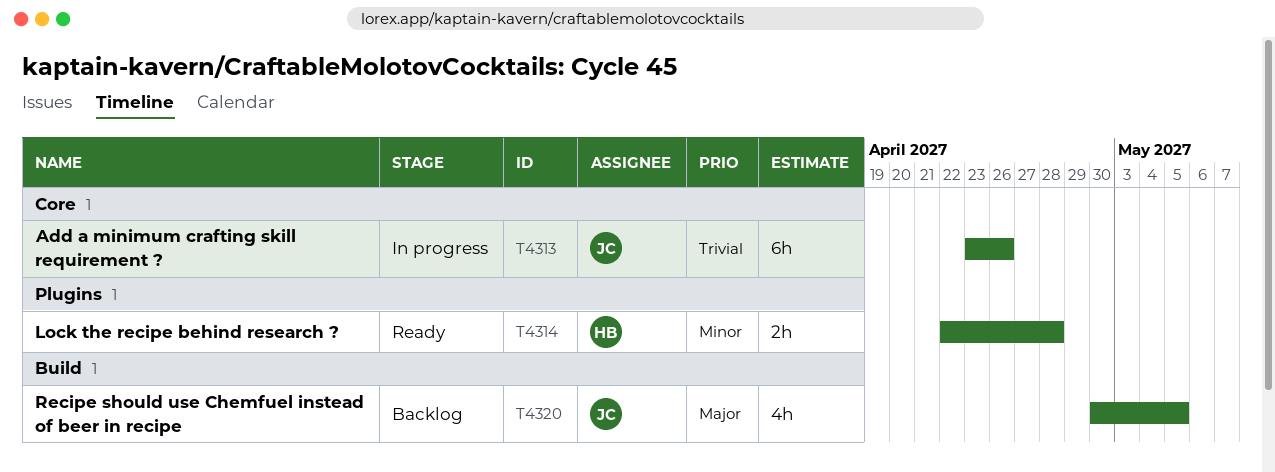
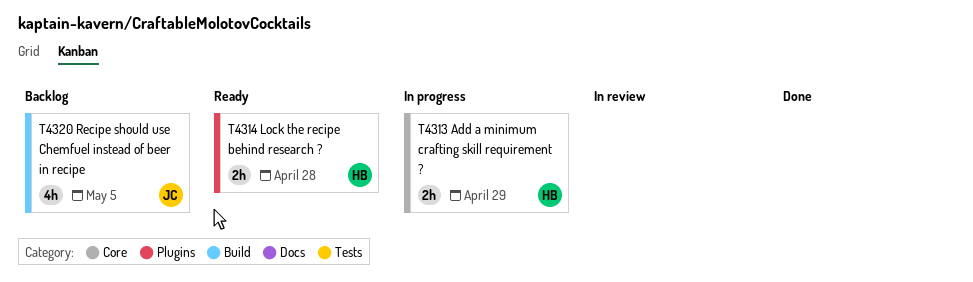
T4313, owner: JC -> HB
T4313, estimate: 6h -> 2h
T4313, due: Apr 26 -> Apr 29

